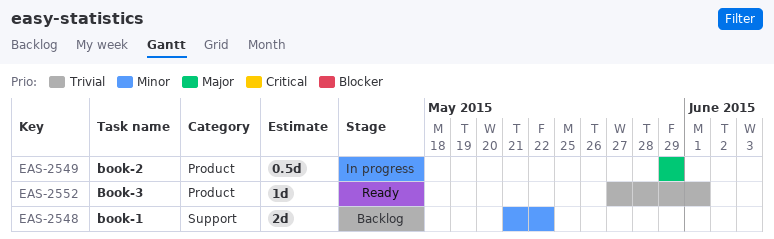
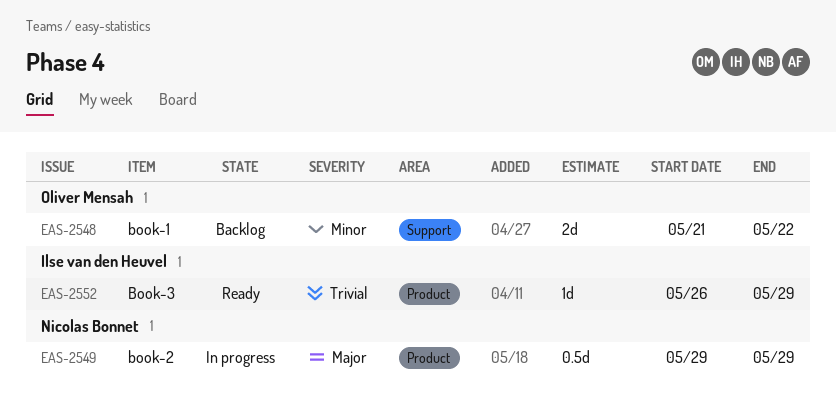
EAS-2552, start: May 27 -> May 26
EAS-2552, due: Jun 1 -> May 29

